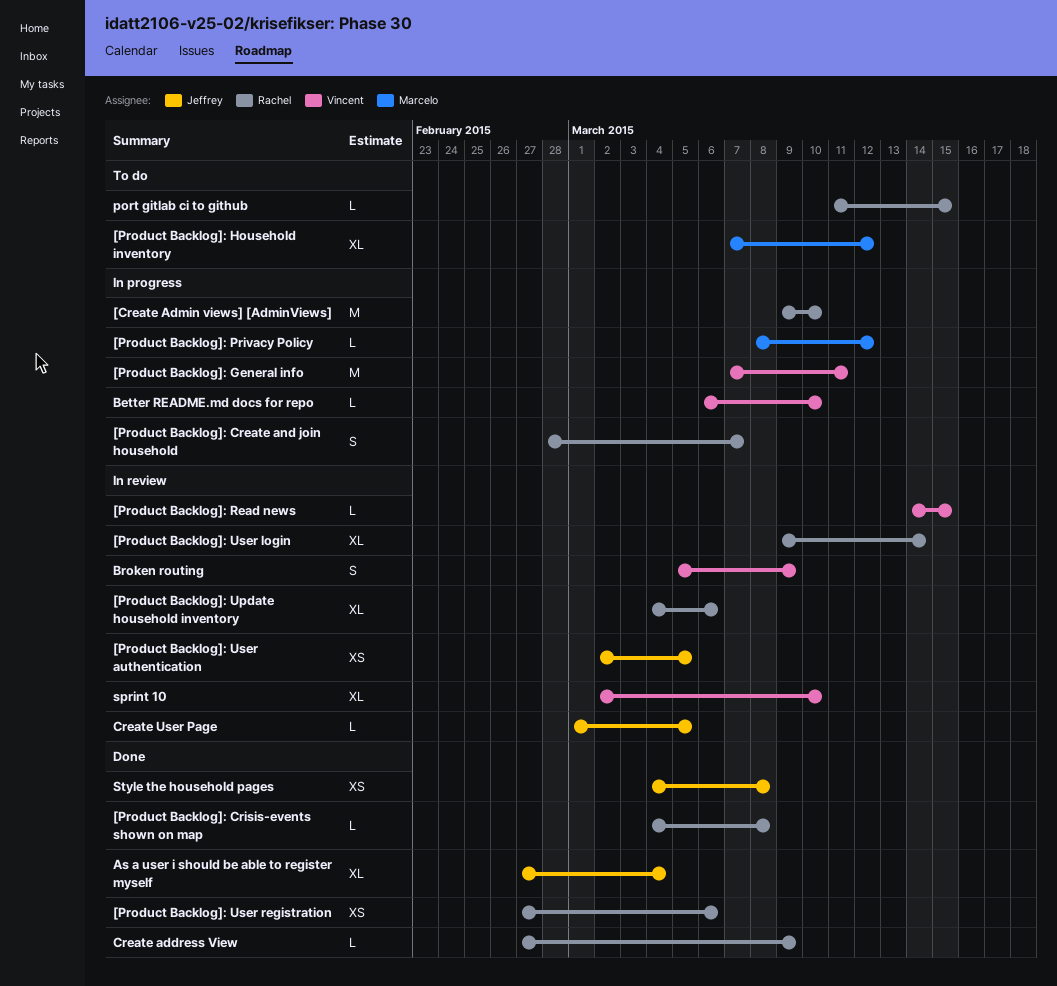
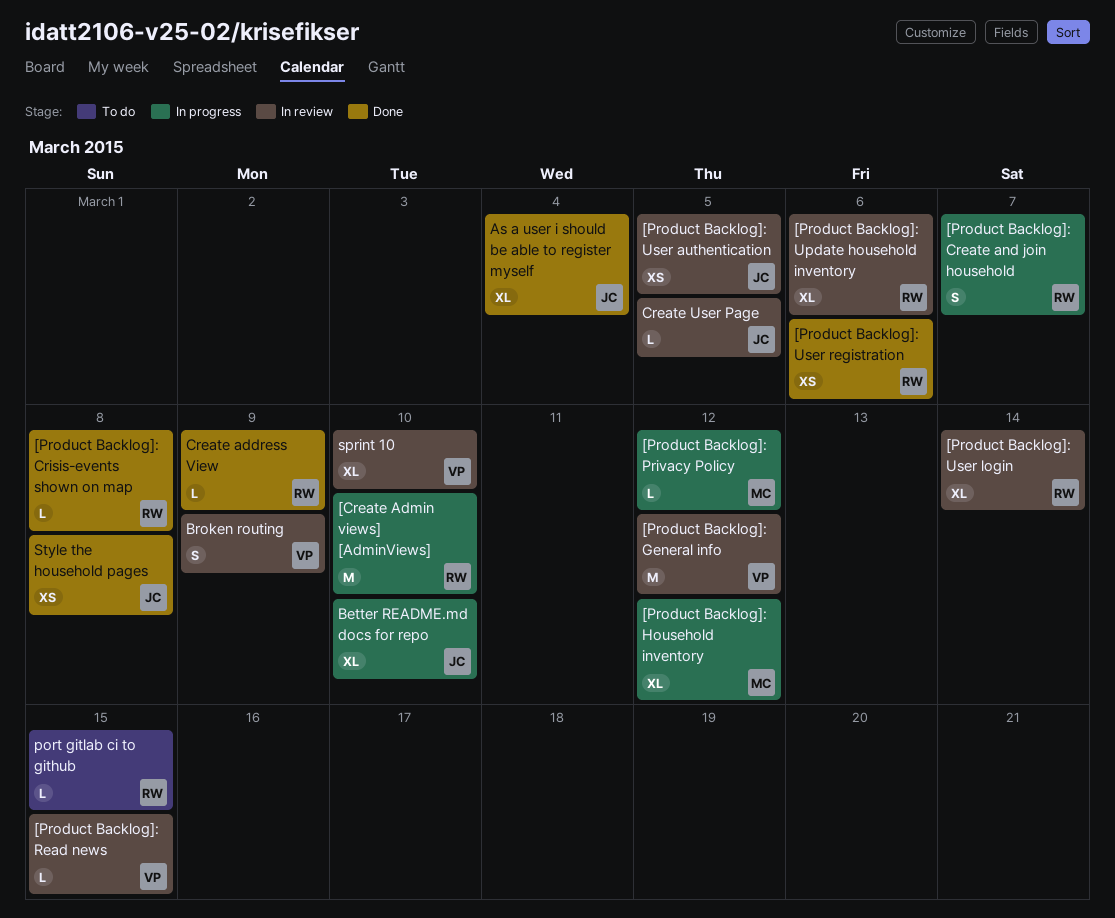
[Product Backlog]: General info, status: In progress -> In review
[Product Backlog]: General info, due: Mar 11 -> Mar 12
[Product Backlog]: Household inventory, status: To do -> In progress
Better README.md docs for repo, owner: Vincent -> Jeffrey
Better README.md docs for repo, estimate: L -> XL

